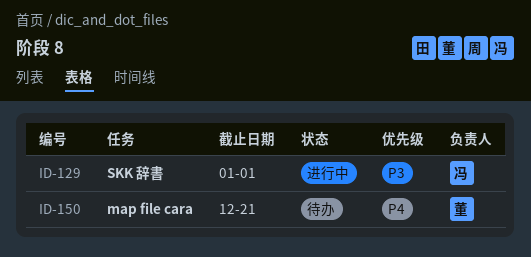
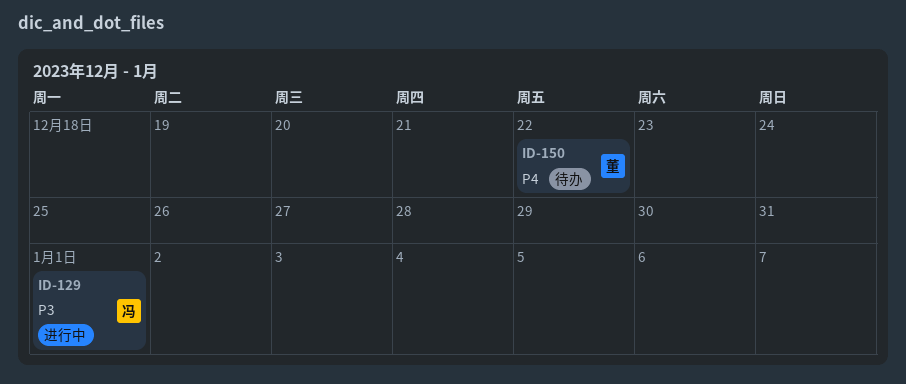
ID-150, due: Dec 21 -> Dec 22

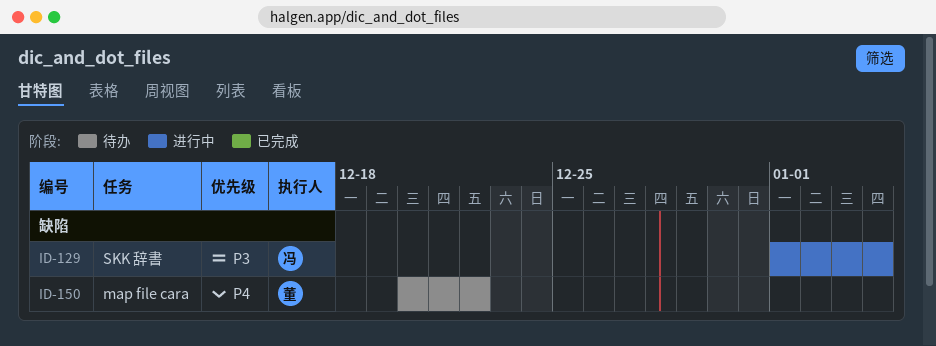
ID-129, due: Jan 1 -> Jan 4

